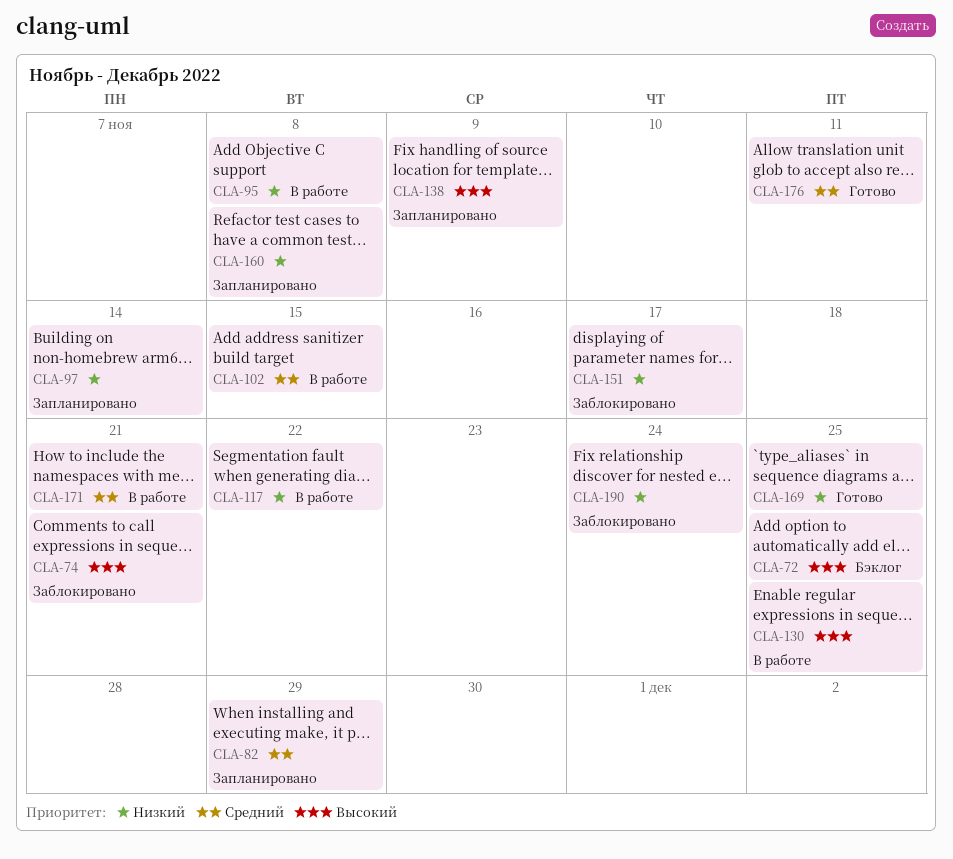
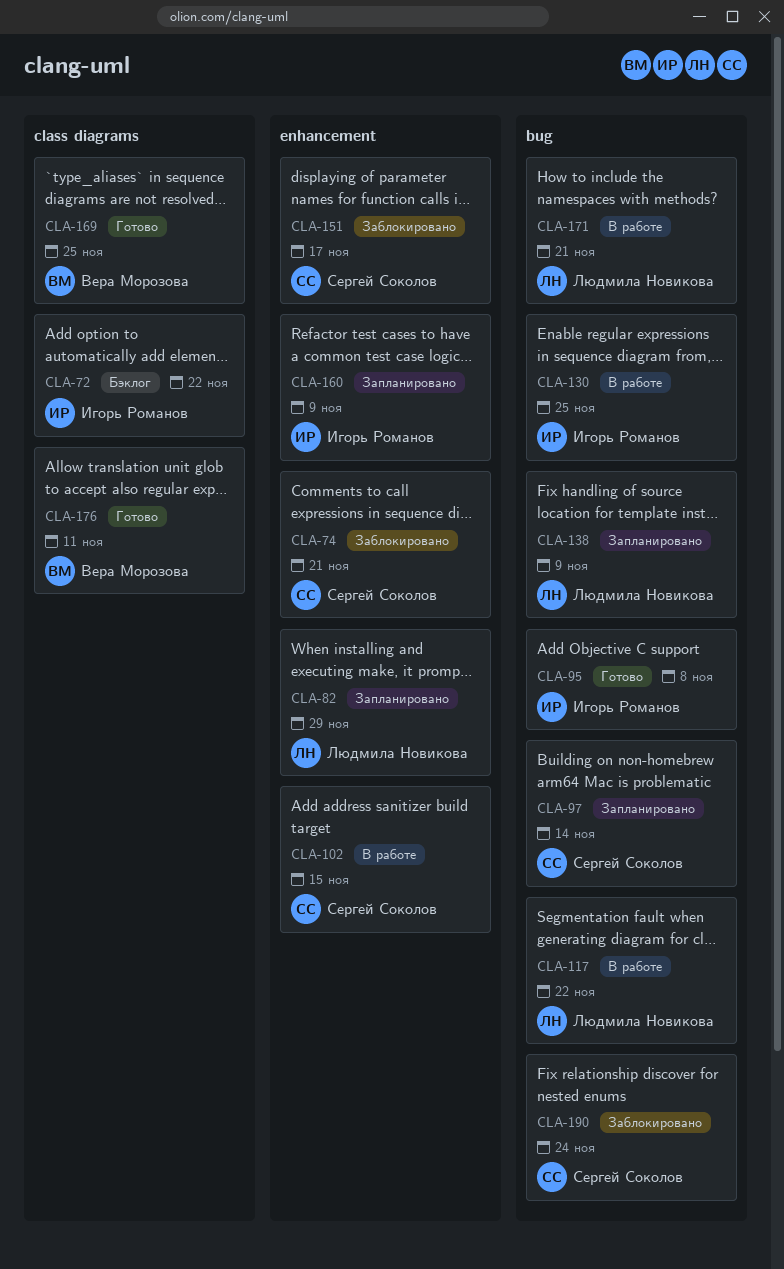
CLA-72, due: Nov 25 -> Nov 22
CLA-95, status: В работе -> Готово
CLA-160, due: Nov 8 -> Nov 9

